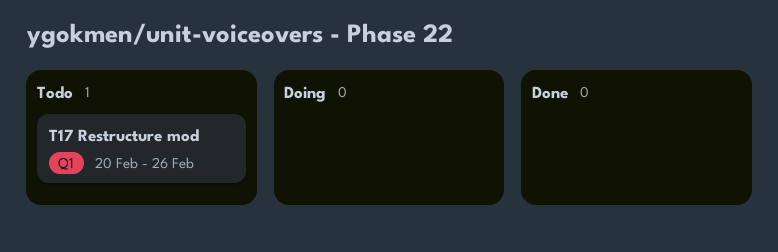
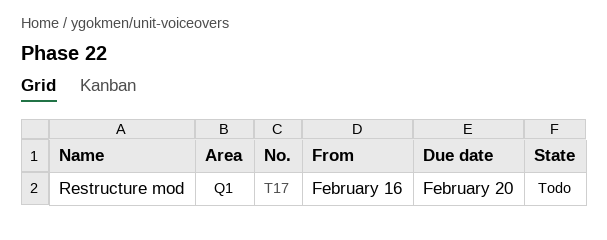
T17, start: Feb 20 -> Feb 16
T17, due: Feb 26 -> Feb 20

